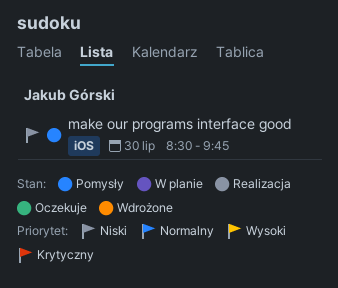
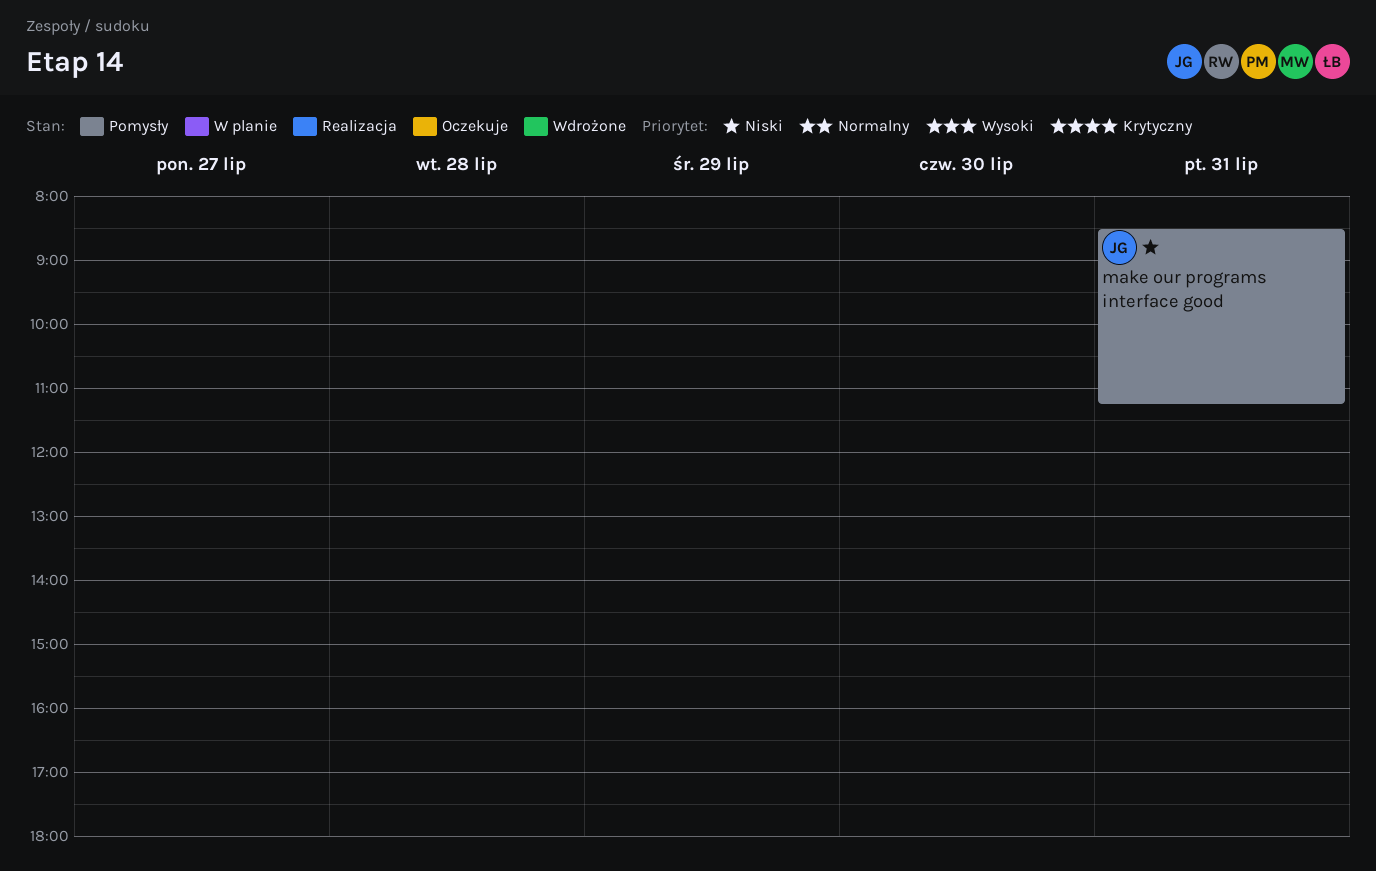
make our programs interface good, day: Jul 30 -> Jul 31
make our programs interface good, ends: 09:45 -> 11:15

